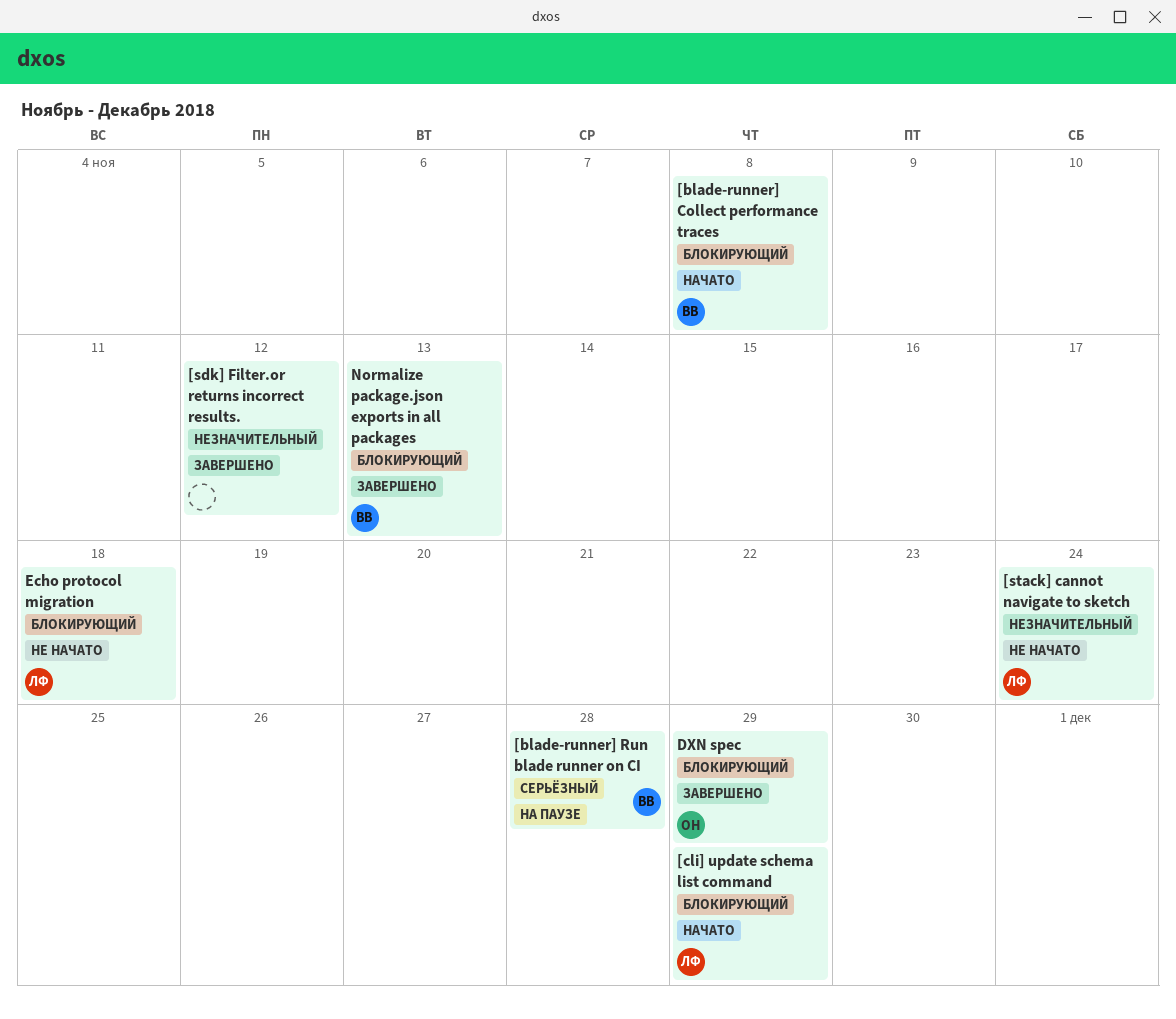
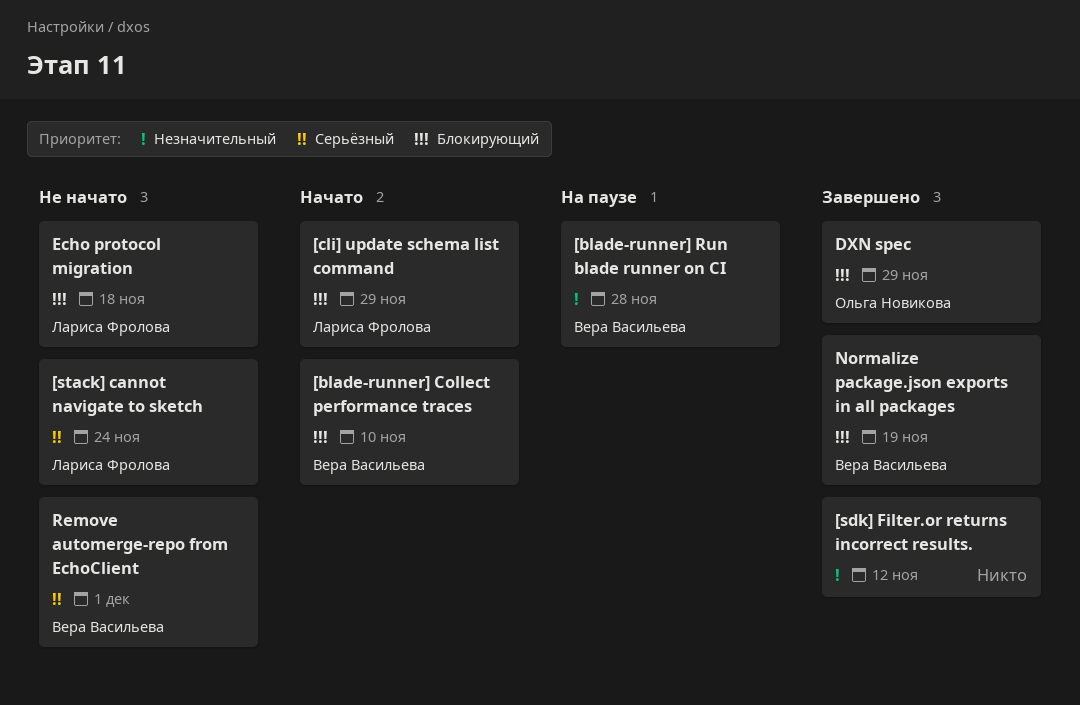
[blade-runner] Collect performance traces, due: Nov 8 -> Nov 10
[blade-runner] Run blade runner on CI, priority: Серьёзный -> Незначительный
[stack] cannot navigate to sketch, priority: Незначительный -> Серьёзный
Normalize package.json exports in all packages, due: Nov 13 -> Nov 19
Remove automerge-repo from EchoClient: none -> present

